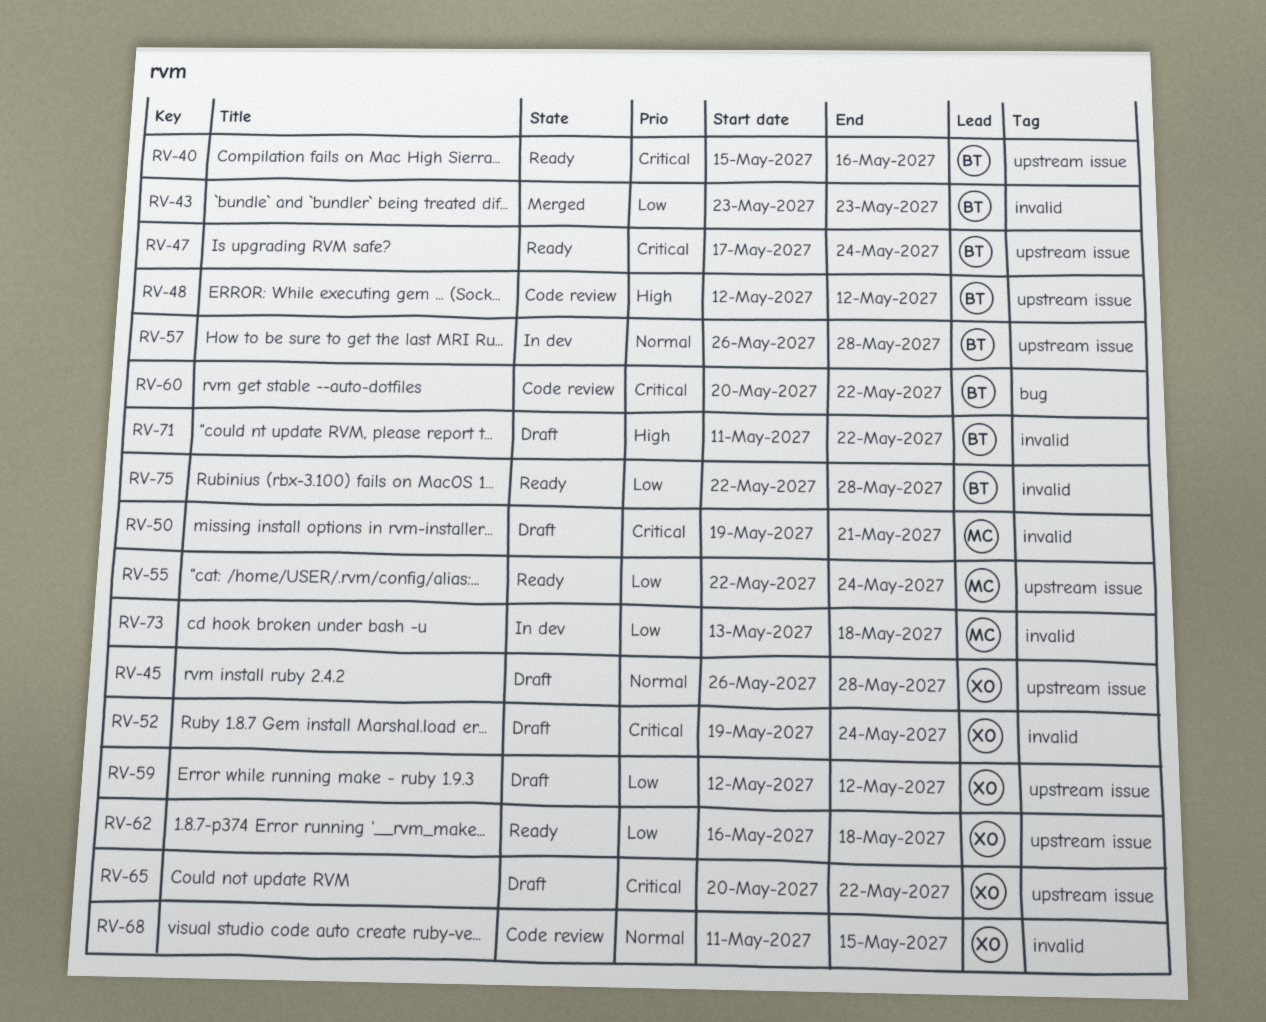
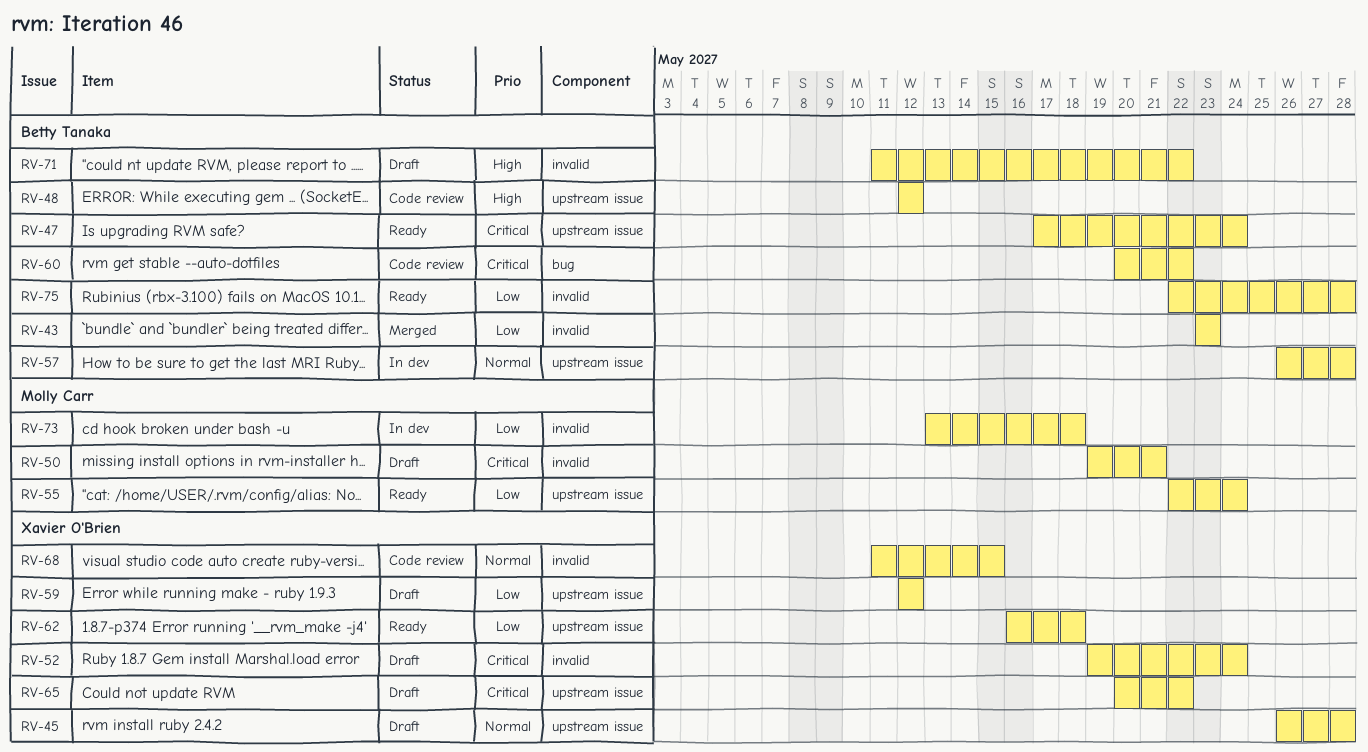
RV-40: present -> none

